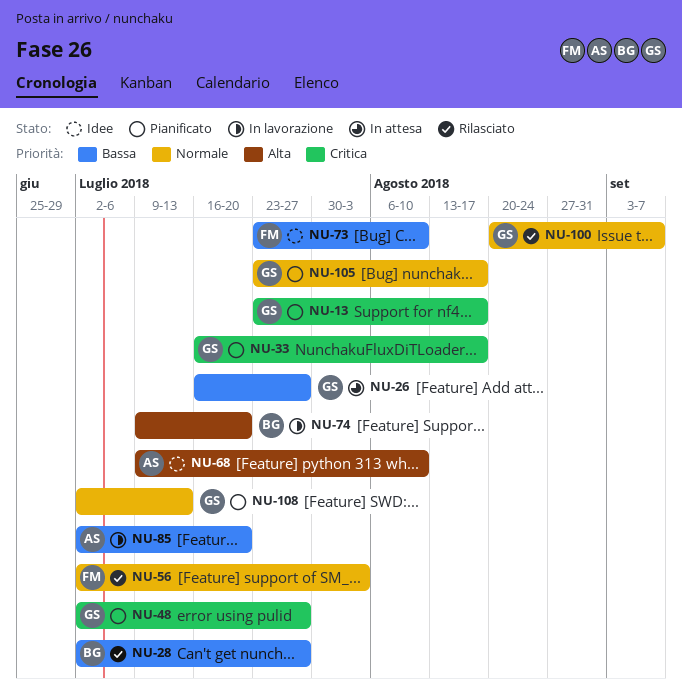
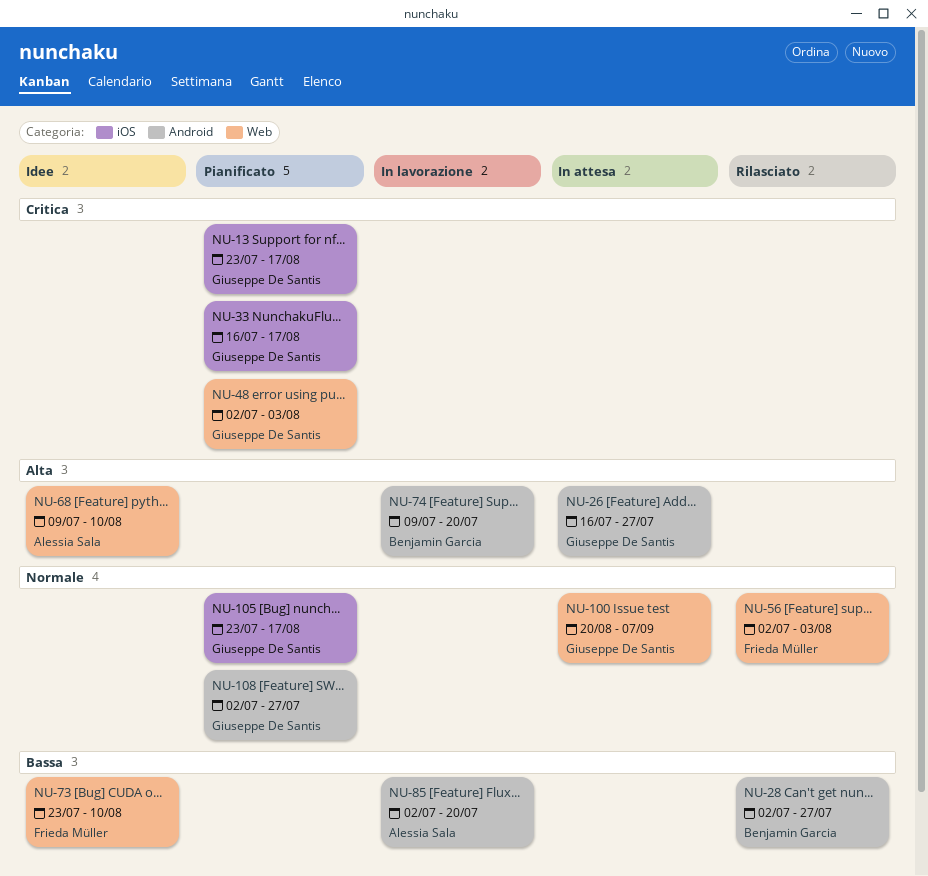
NU-26, priority: Bassa -> Alta
NU-48, due: Jul 27 -> Aug 3
NU-100, status: Rilasciato -> In attesa
NU-108, due: Jul 13 -> Jul 27

